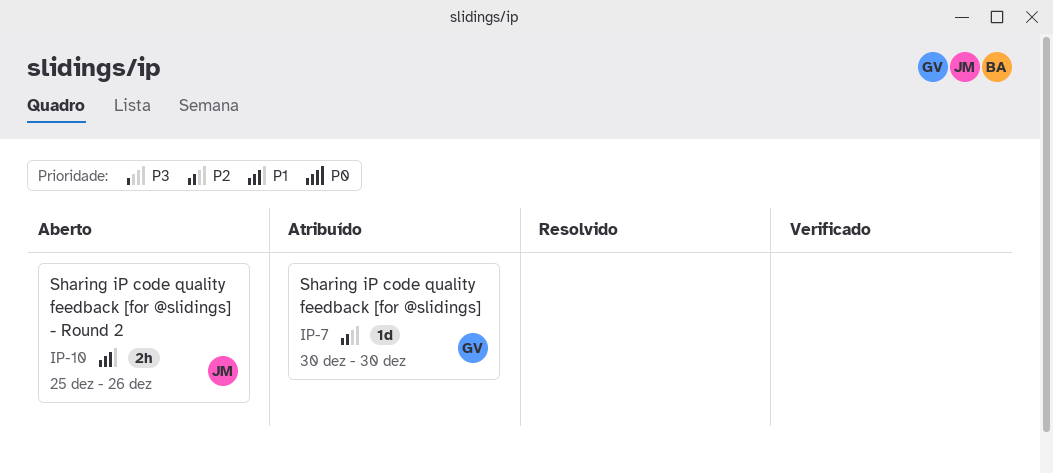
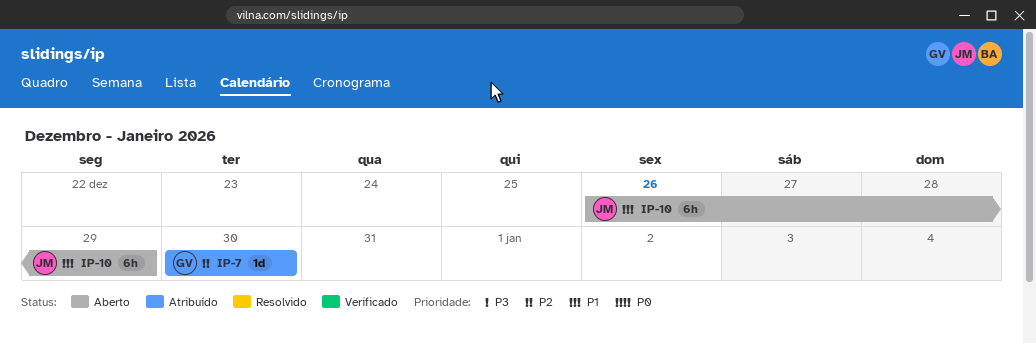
IP-10, estimate: 2h -> 6h
IP-10, start: Dec 25 -> Dec 26
IP-10, due: Dec 26 -> Dec 29

